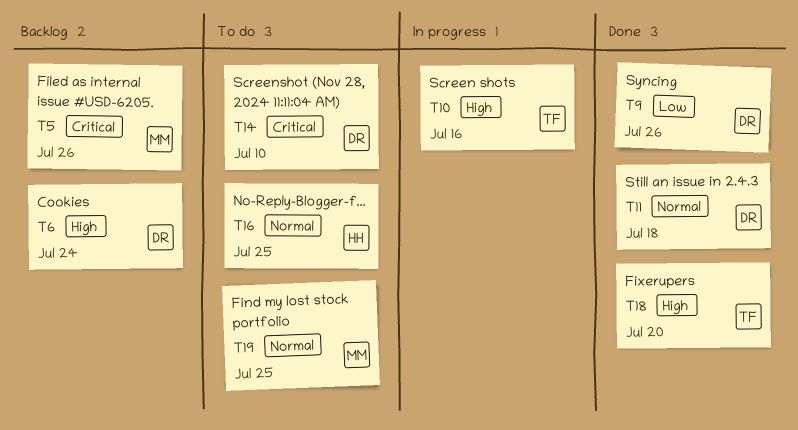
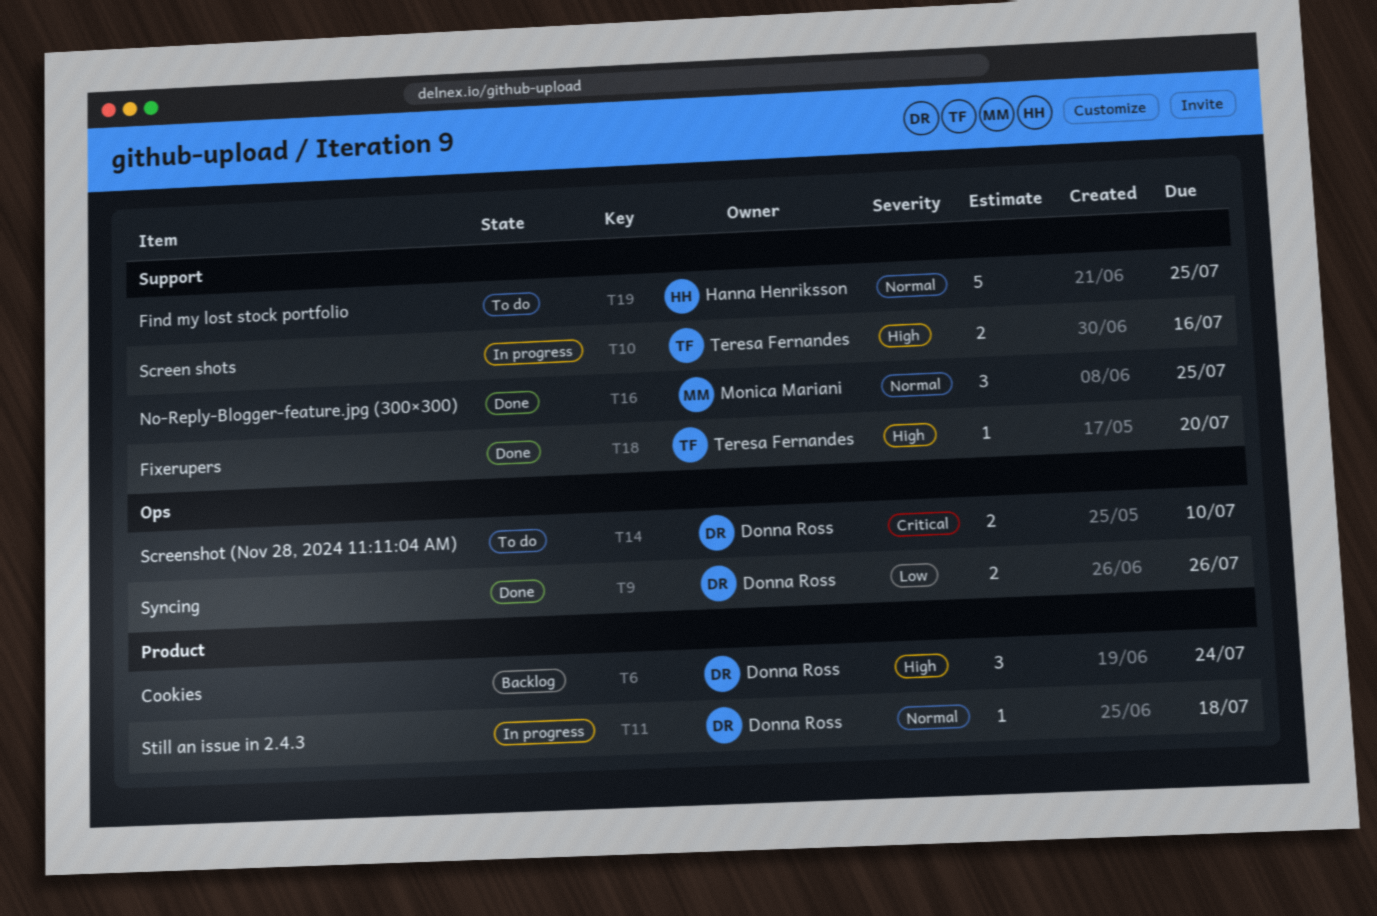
T5: present -> none
T11, status: Done -> In progress
T16, status: To do -> Done
T16, owner: Hanna Henriksson -> Monica Mariani
T19, owner: Monica Mariani -> Hanna Henriksson

